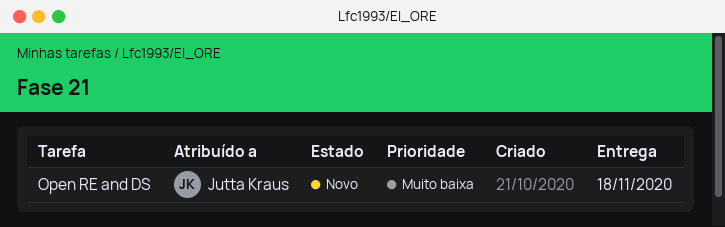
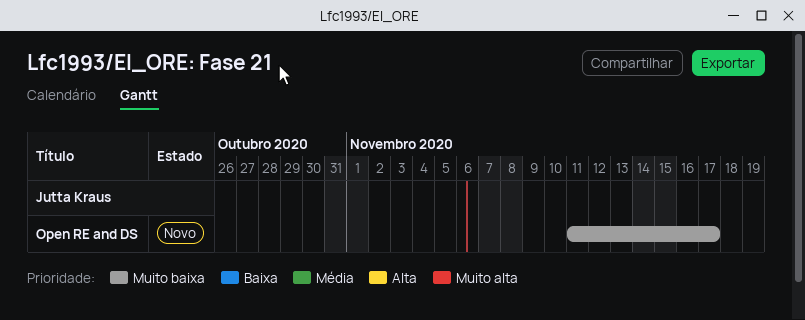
Open RE and DS, due: Nov 18 -> Nov 17

